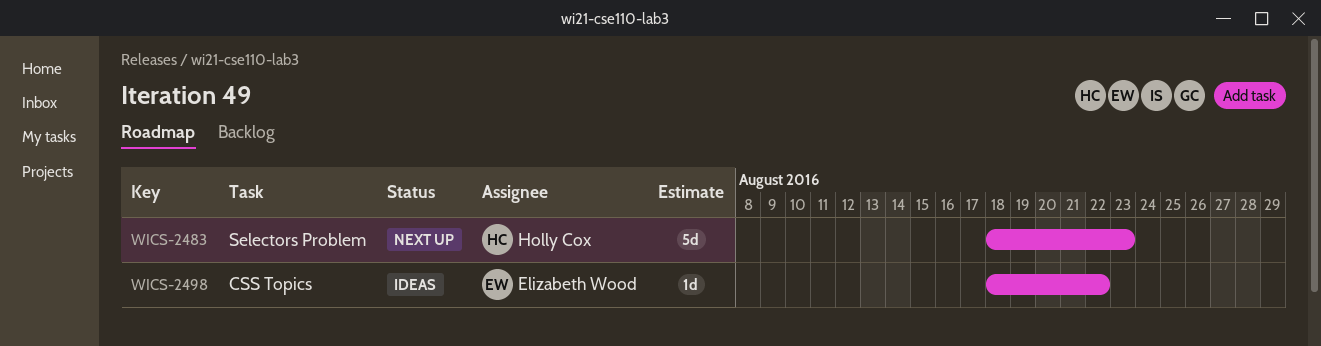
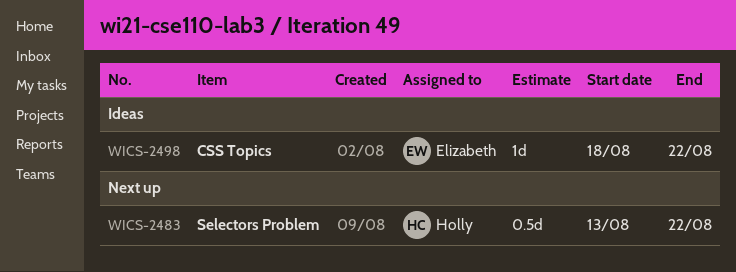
WICS-2483, estimate: 5d -> 0.5d
WICS-2483, start: Aug 18 -> Aug 13
WICS-2483, due: Aug 23 -> Aug 22

